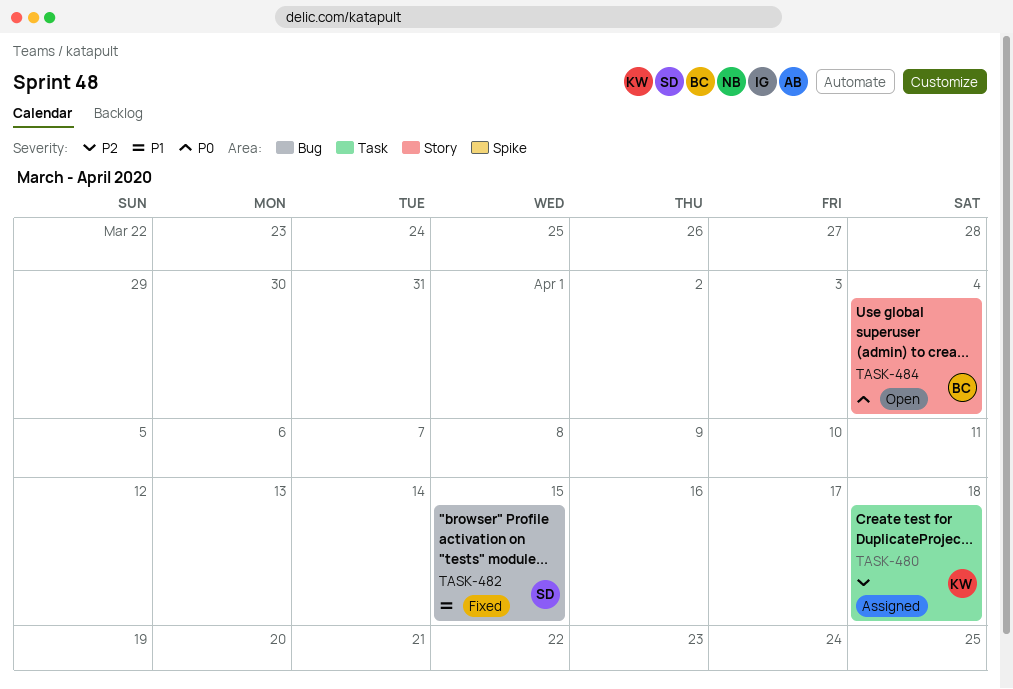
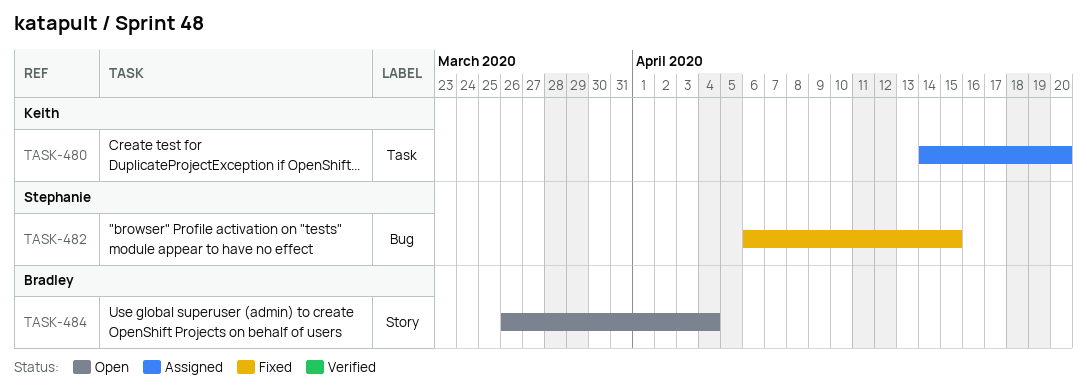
TASK-480, due: Apr 18 -> Apr 20

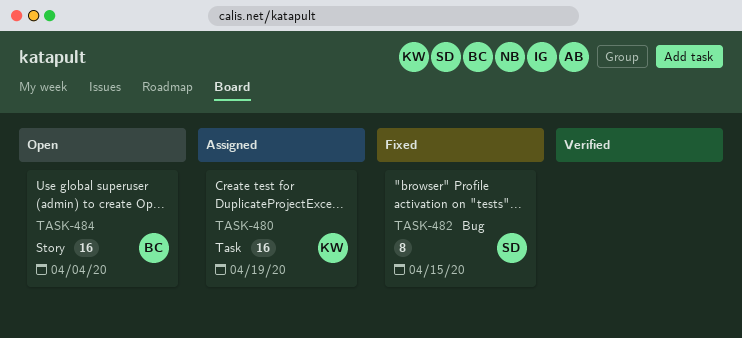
TASK-480, due: Apr 20 -> Apr 19

